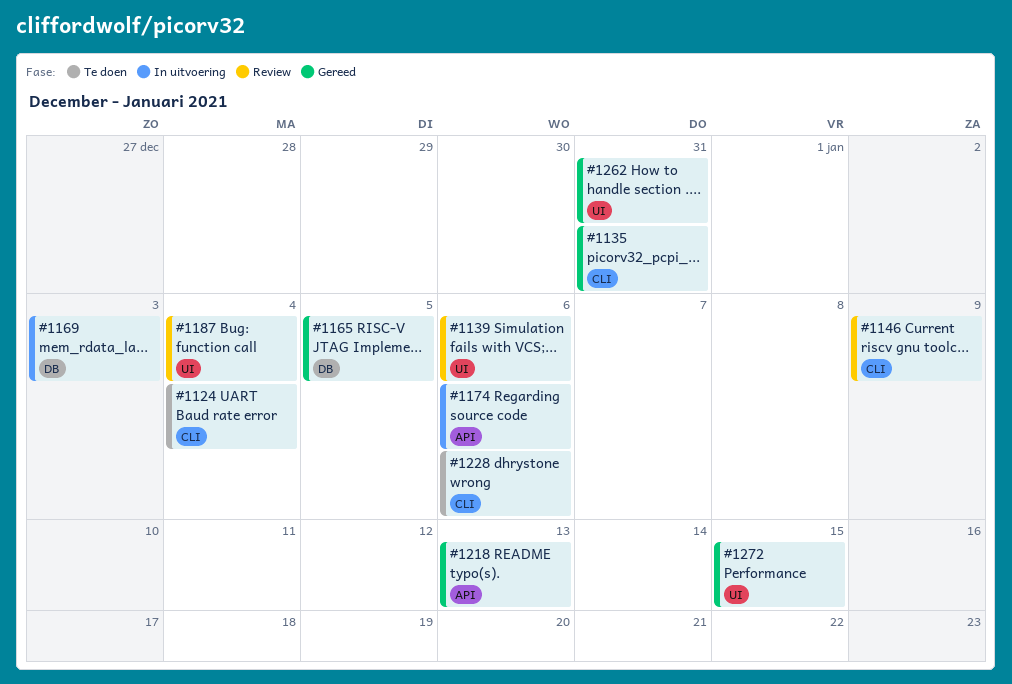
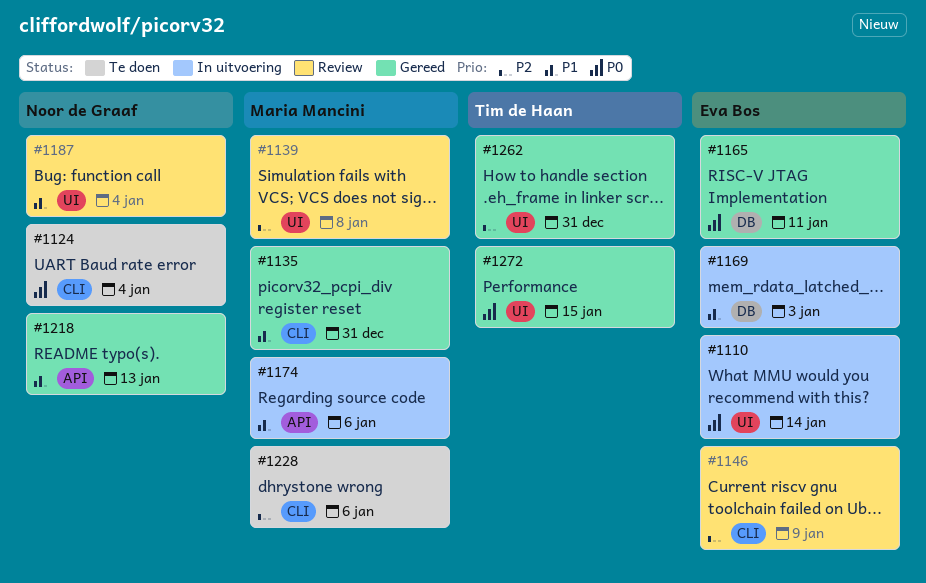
#1110: none -> present
#1139, due: Jan 6 -> Jan 8
#1165, due: Jan 5 -> Jan 11

